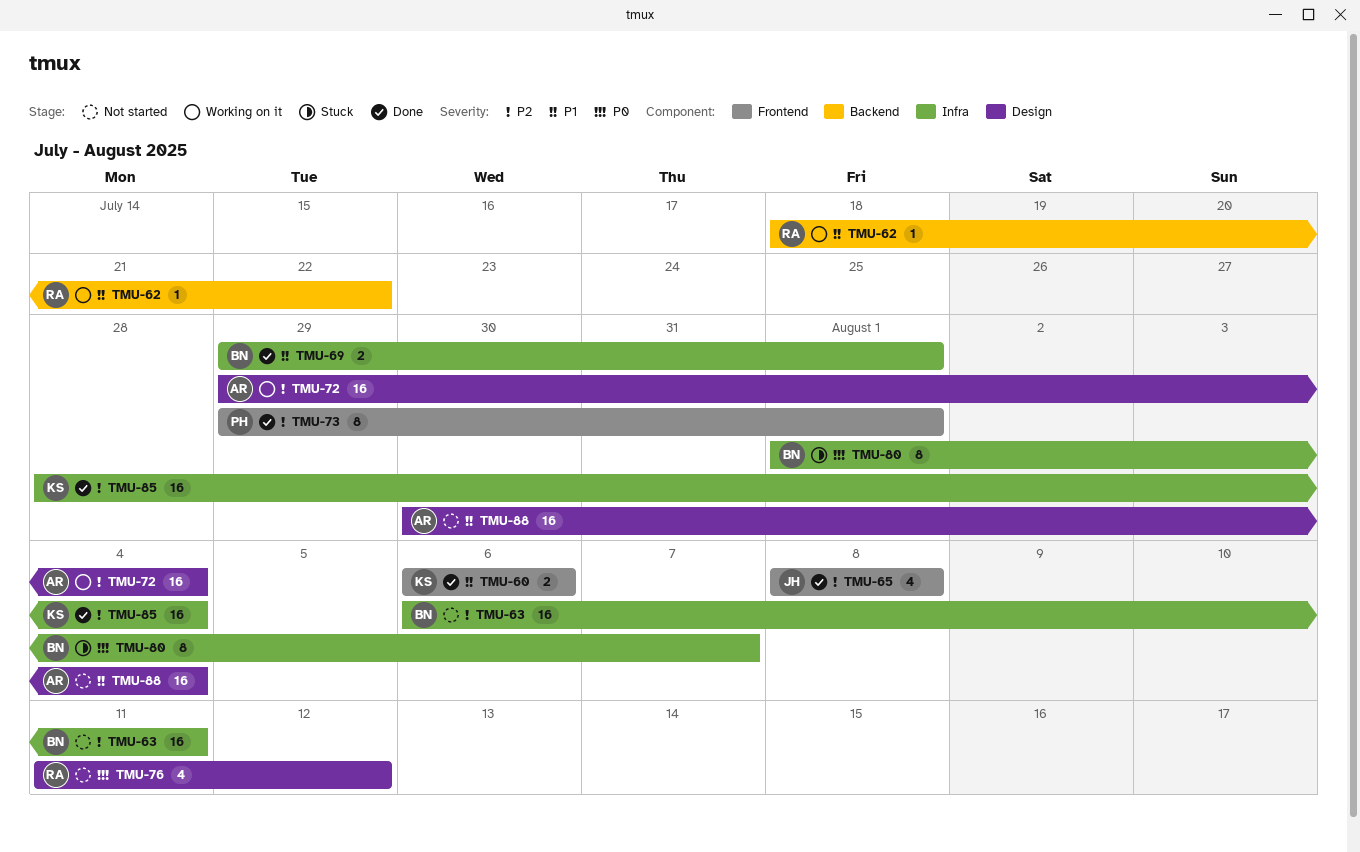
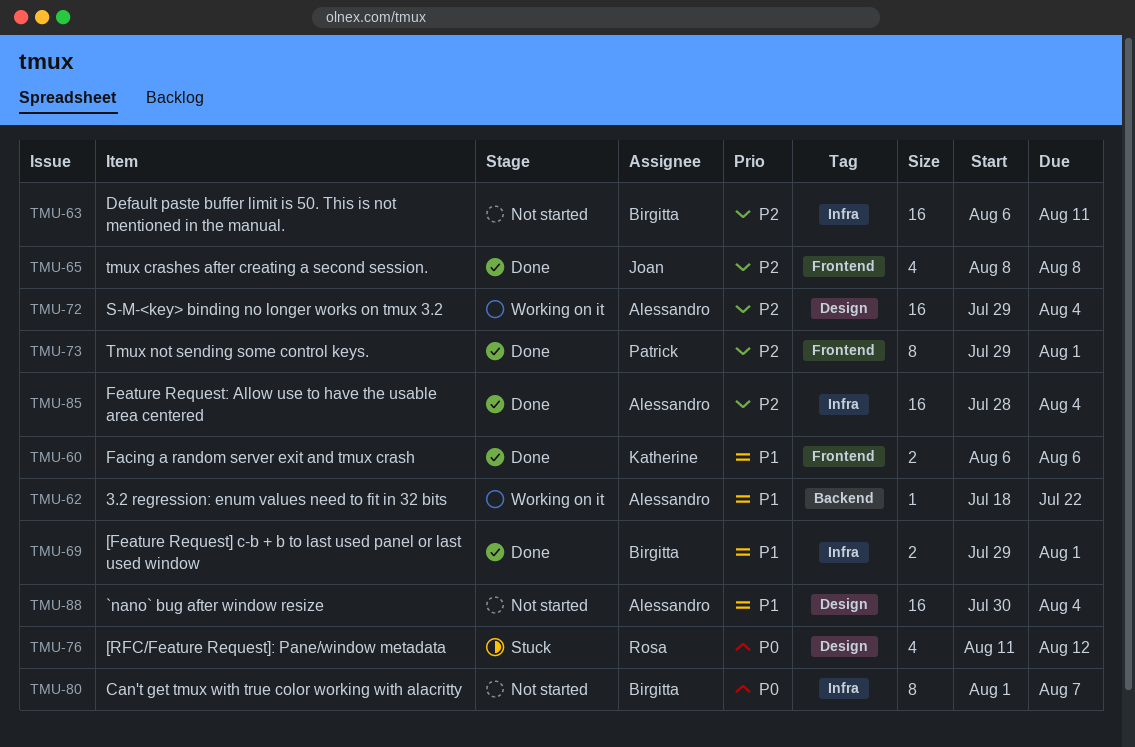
TMU-62, owner: Rosa -> Alessandro
TMU-76, status: Not started -> Stuck
TMU-80, status: Stuck -> Not started
TMU-85, owner: Katherine -> Alessandro

